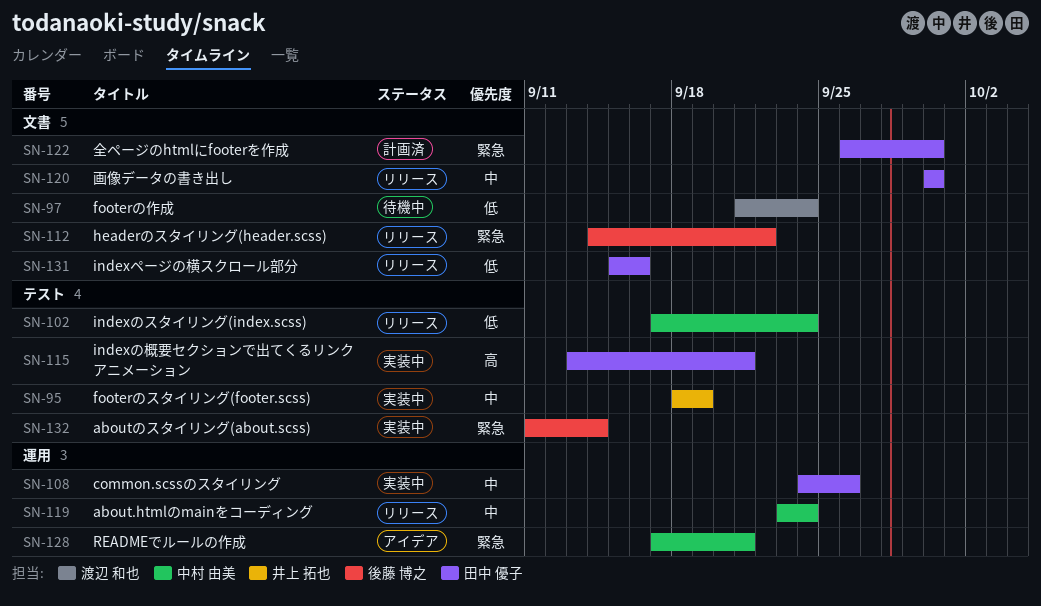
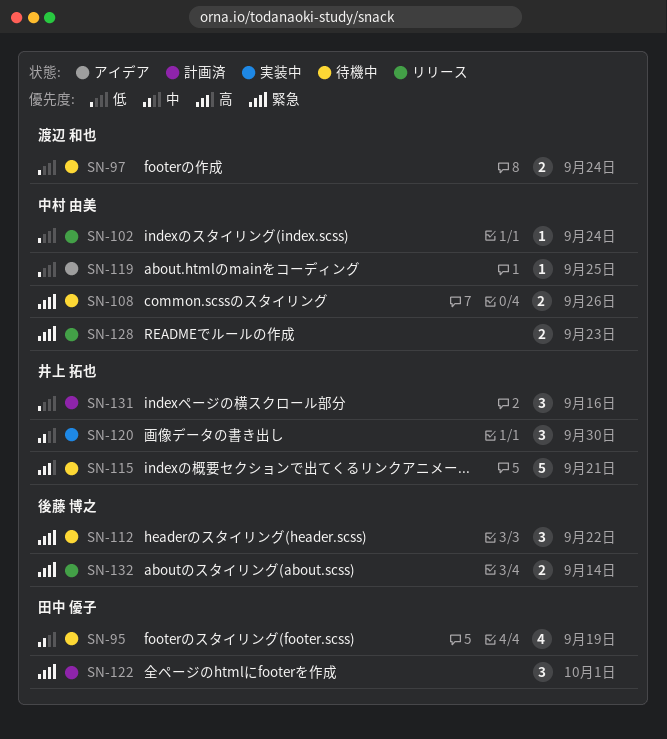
SN-95, status: 実装中 -> 待機中
SN-95, owner: 井上 拓也 -> 田中 優子
SN-108, status: 実装中 -> 待機中
SN-108, owner: 田中 優子 -> 中村 由美
SN-108, priority: 中 -> 緊急
SN-112, status: リリース -> 待機中
SN-115, status: 実装中 -> 待機中
SN-115, owner: 田中 優子 -> 井上 拓也
SN-119, status: リリース -> アイデア
SN-119, priority: 中 -> 低
SN-119, due: Sep 24 -> Sep 25
SN-120, status: リリース -> 実装中
SN-120, owner: 田中 優子 -> 井上 拓也
SN-122, due: Sep 30 -> Oct 1
SN-128, status: アイデア -> リリース
SN-128, due: Sep 21 -> Sep 23
SN-131, status: リリース -> 計画済
SN-131, owner: 田中 優子 -> 井上 拓也
SN-132, status: 実装中 -> リリース

